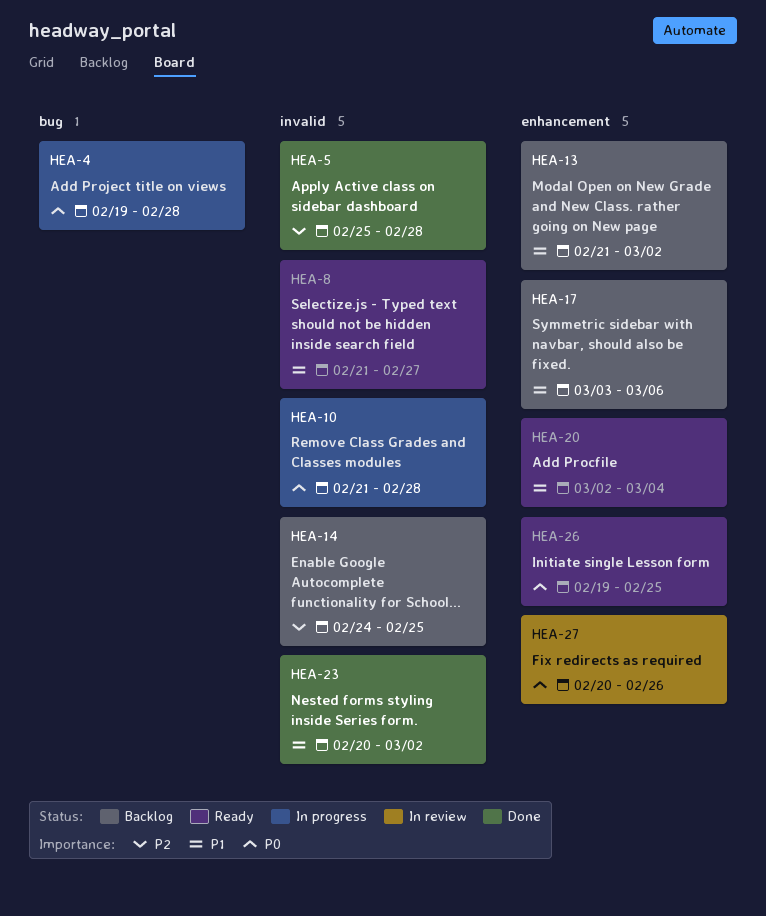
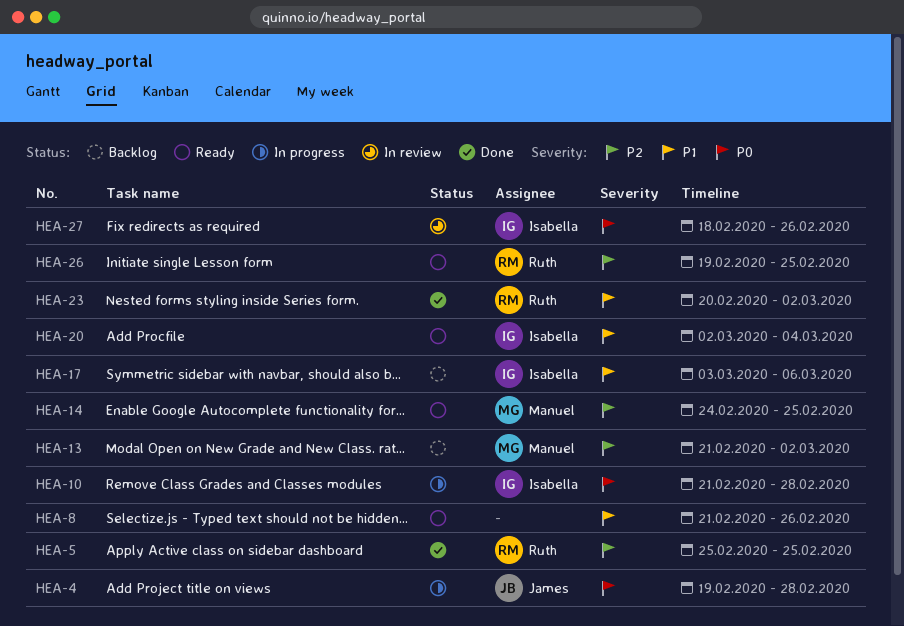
HEA-5, due: Feb 28 -> Feb 25
HEA-8, due: Feb 27 -> Feb 26
HEA-13, priority: P1 -> P2
HEA-14, status: Backlog -> Ready
HEA-26, priority: P0 -> P2
HEA-27, start: Feb 20 -> Feb 18

